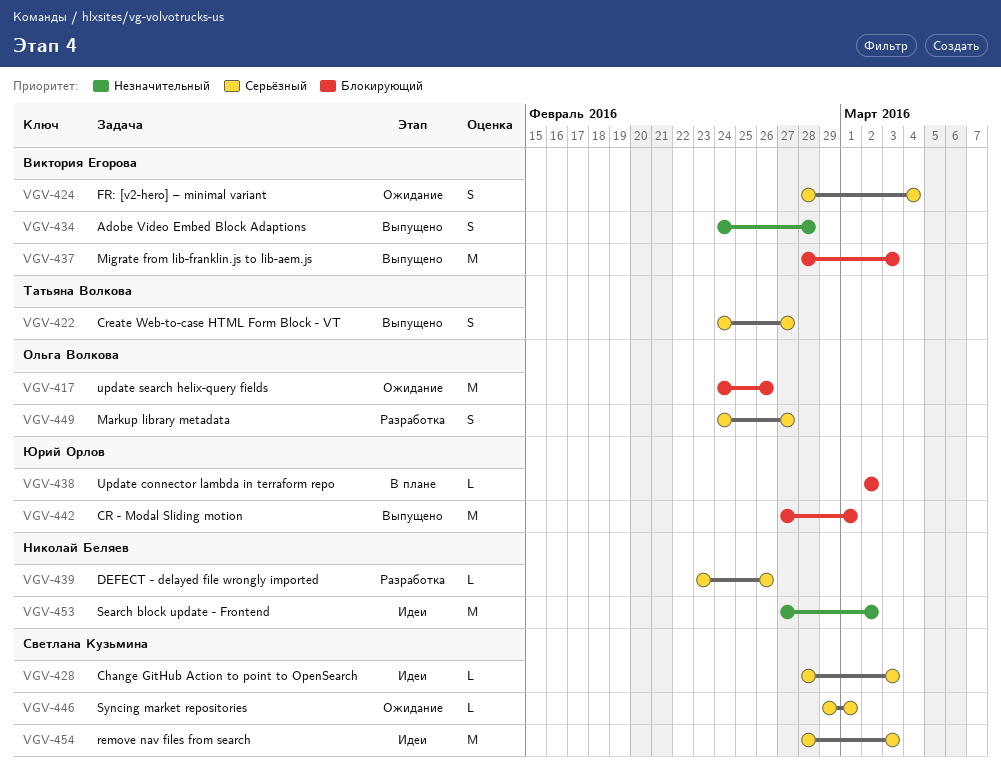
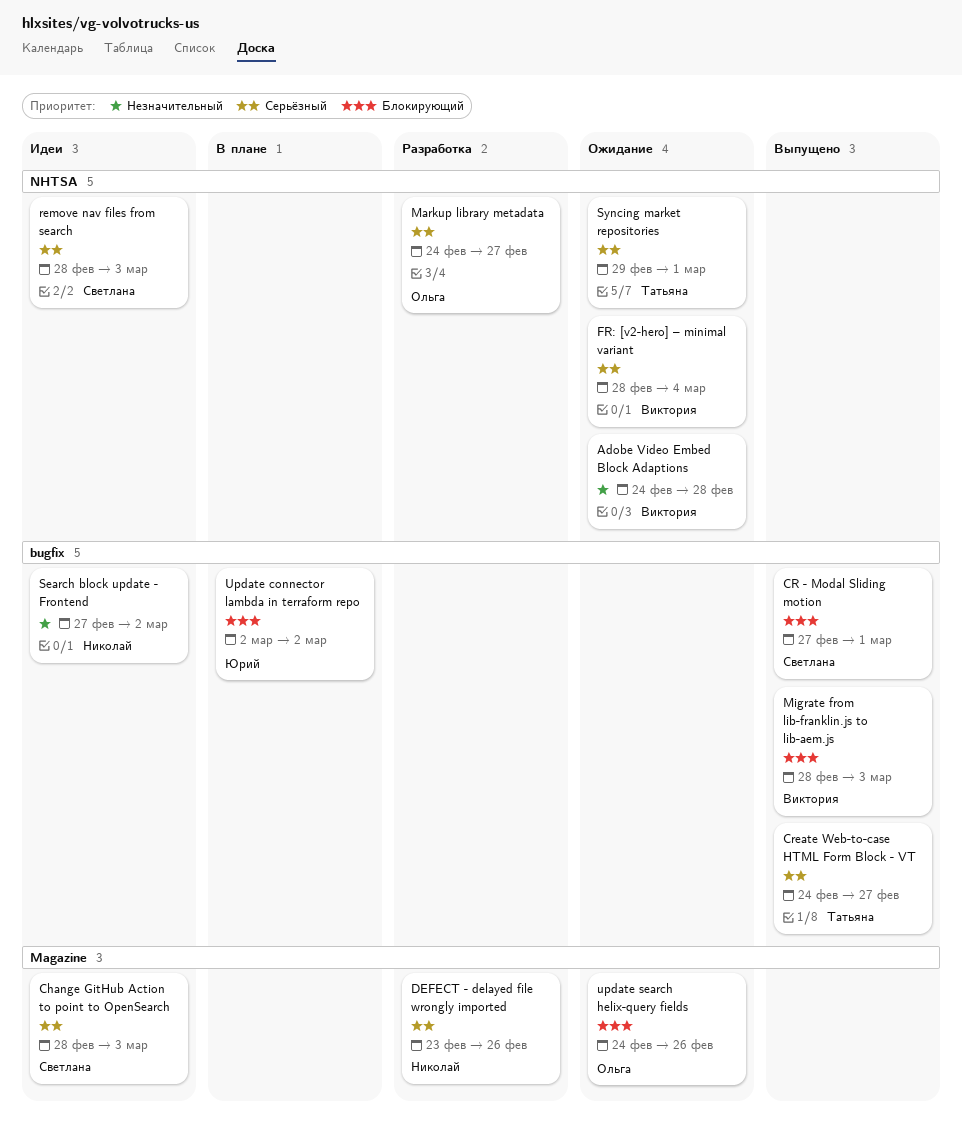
Adobe Video Embed Block Adaptions, status: Выпущено -> Ожидание
CR - Modal Sliding motion, owner: Юрий Орлов -> Светлана Кузьмина
Syncing market repositories, owner: Светлана Кузьмина -> Татьяна Волкова

